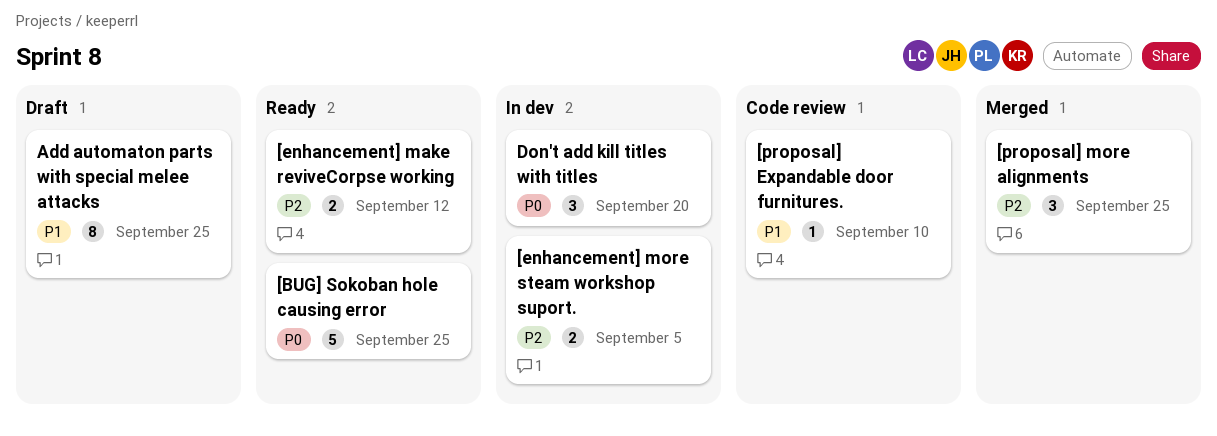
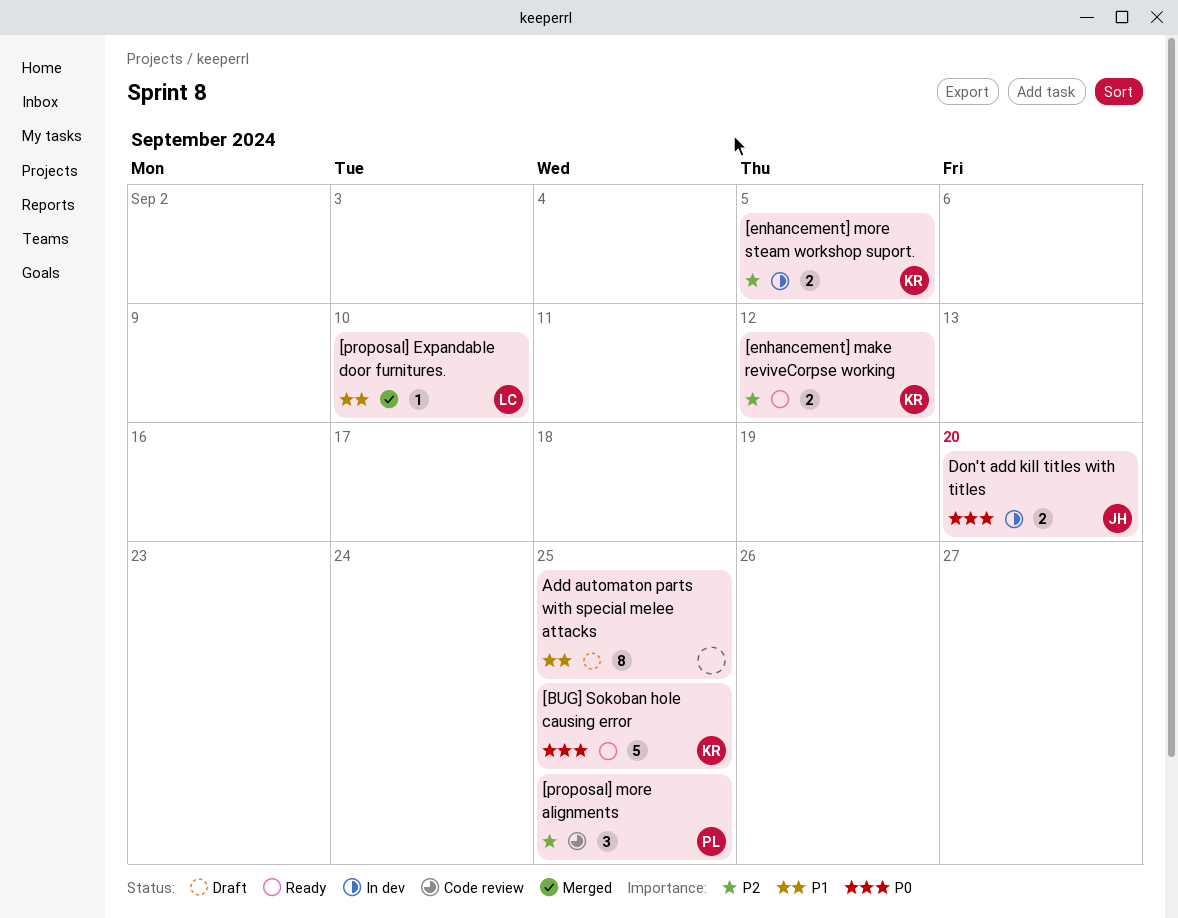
[proposal] Expandable door furnitures., status: Code review -> Merged
[proposal] more alignments, status: Merged -> Code review
Don't add kill titles with titles, estimate: 3 -> 2

